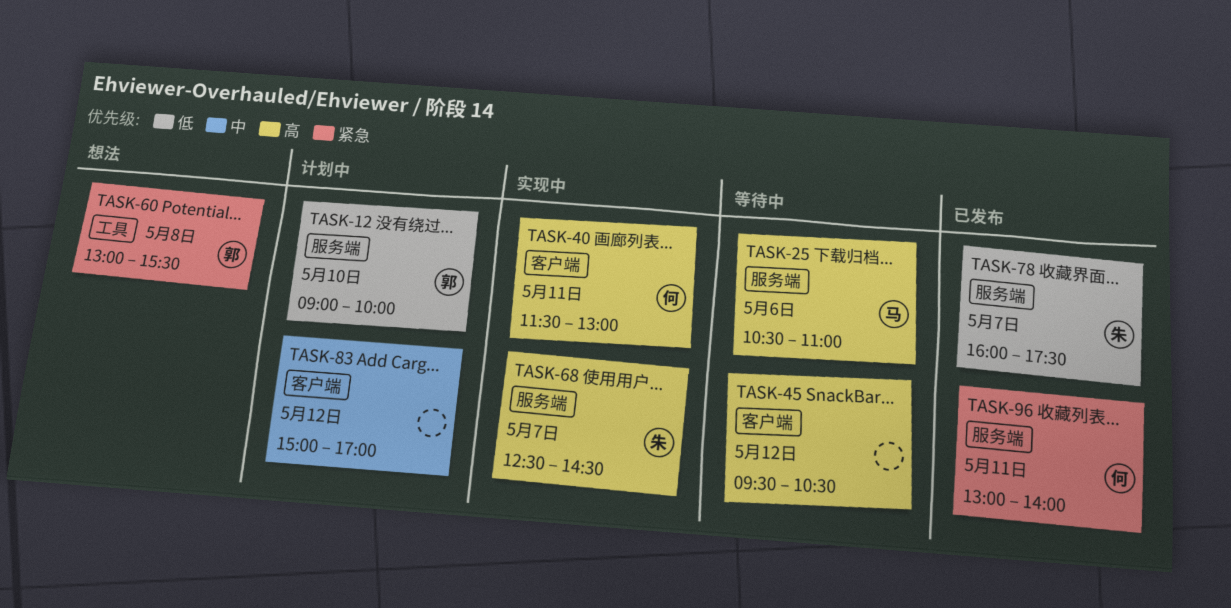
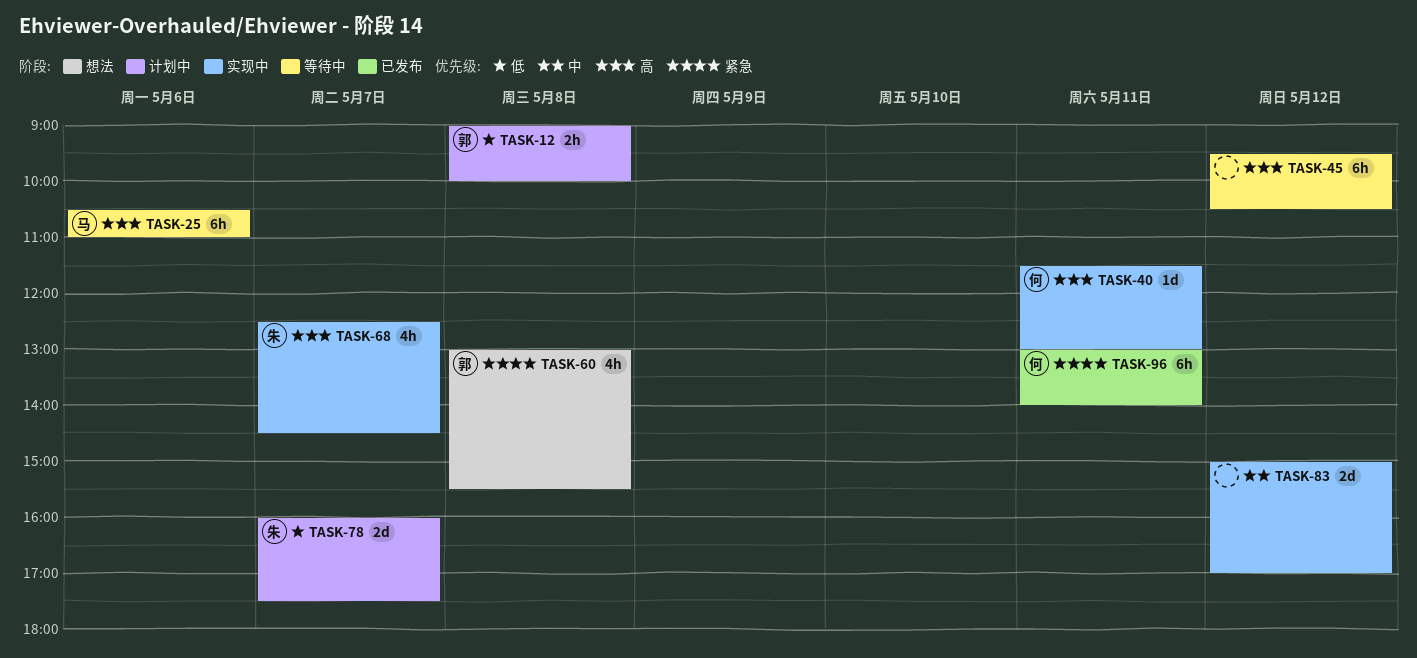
TASK-12, day: May 10 -> May 8
TASK-78, status: 已发布 -> 计划中
TASK-83, status: 计划中 -> 实现中

